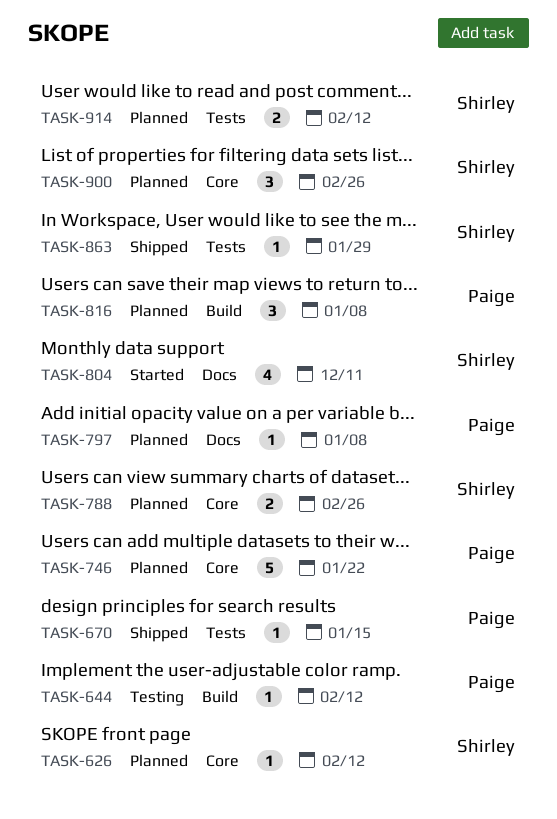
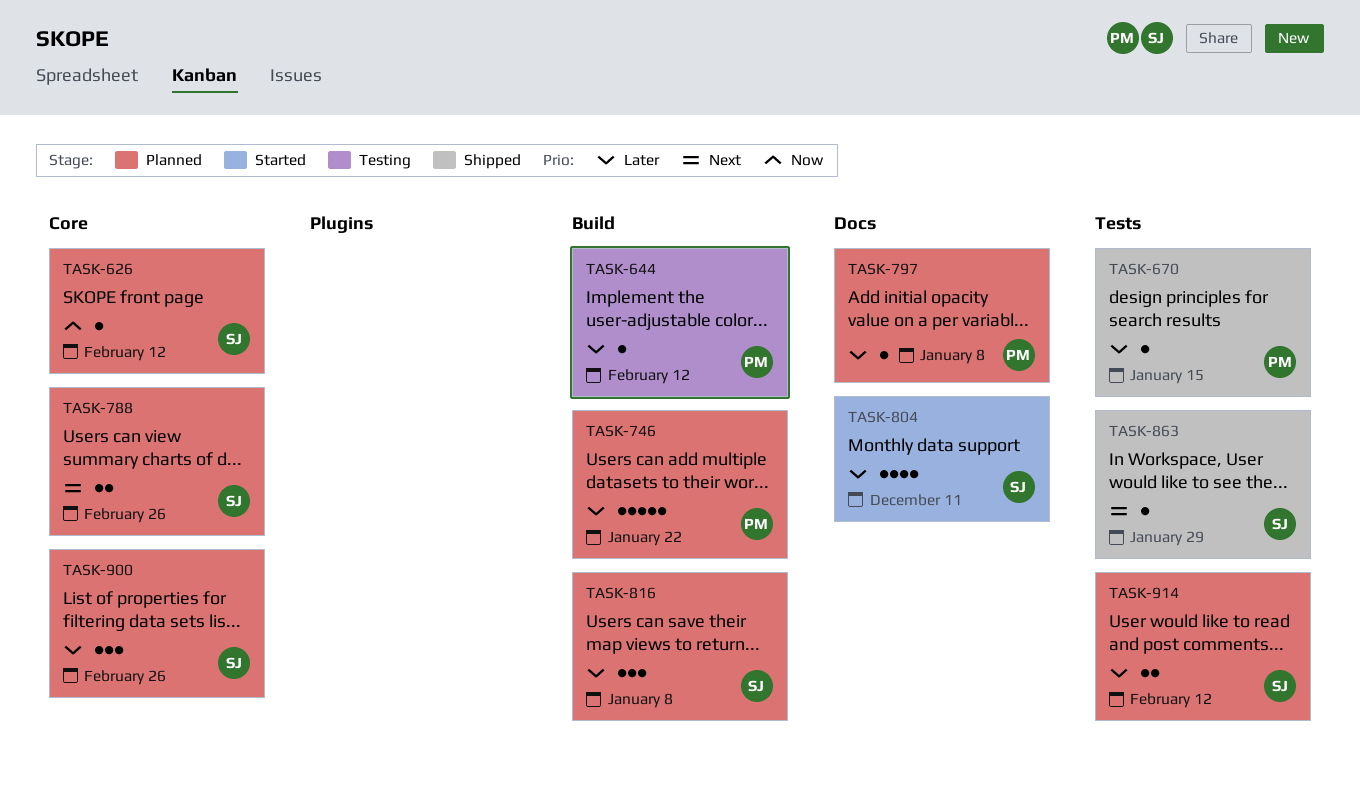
TASK-746, label: Core -> Build
TASK-816, owner: Paige -> Shirley

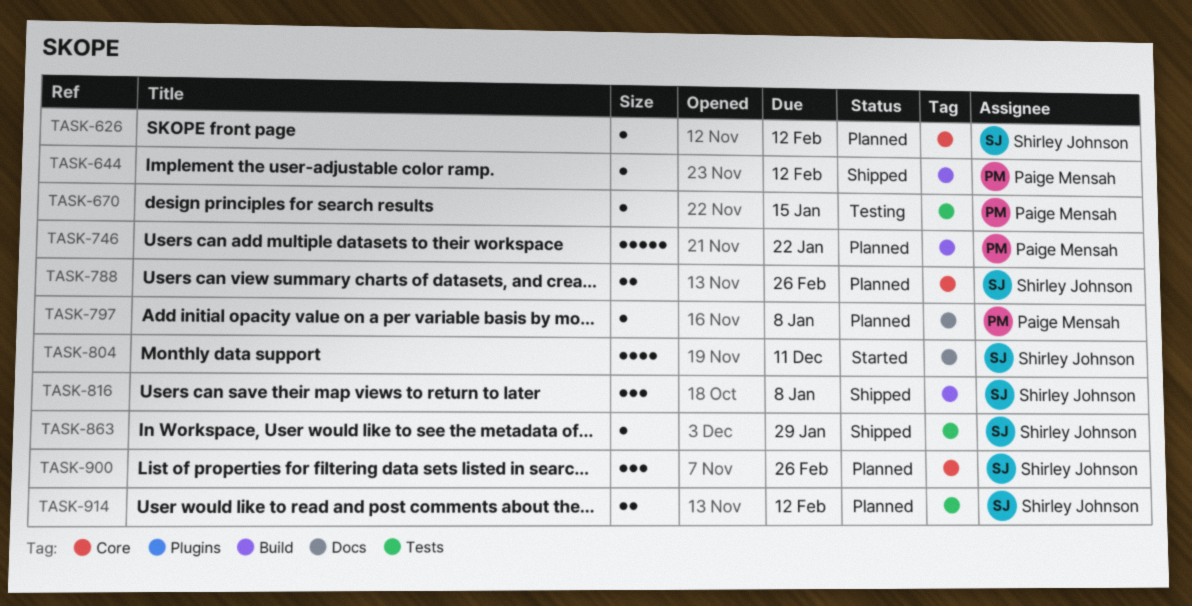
TASK-644, status: Testing -> Shipped
TASK-670, status: Shipped -> Testing
TASK-816, status: Planned -> Shipped

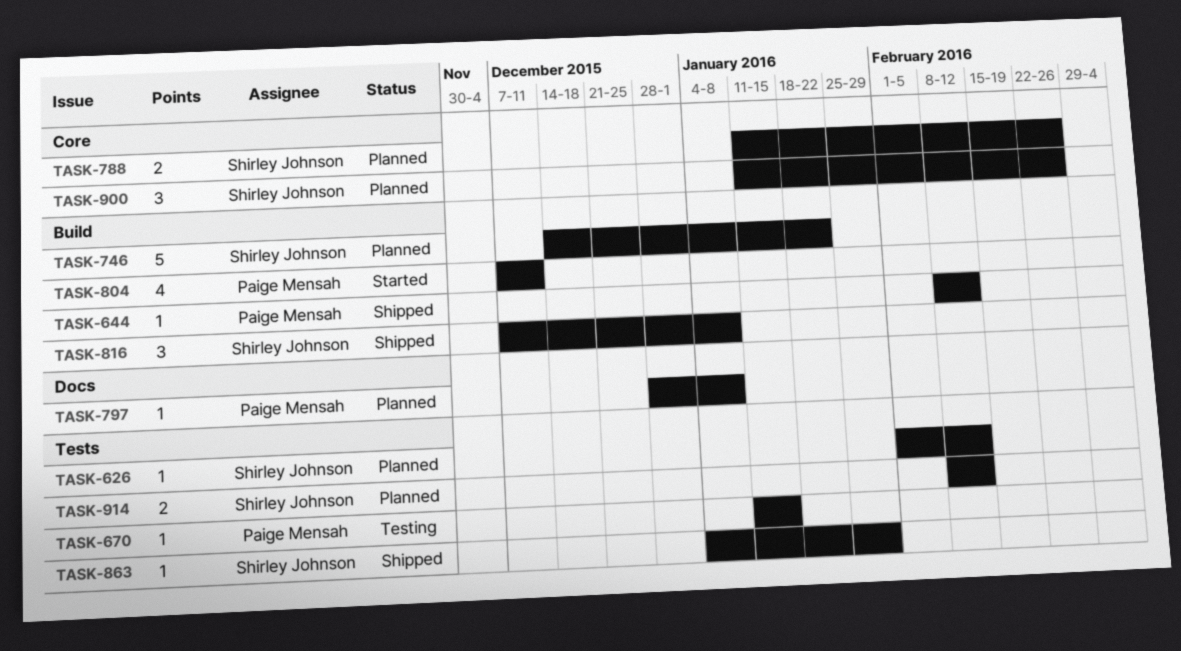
TASK-626, label: Core -> Tests
TASK-746, owner: Paige Mensah -> Shirley Johnson
TASK-804, owner: Shirley Johnson -> Paige Mensah
TASK-804, label: Docs -> Build

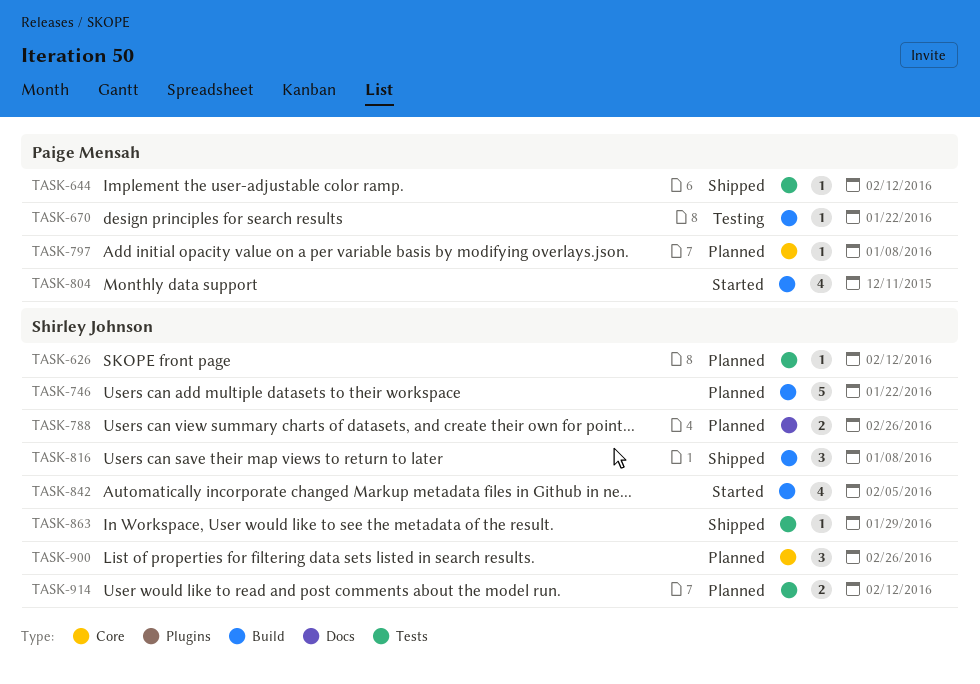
TASK-644, label: Build -> Tests
TASK-670, label: Tests -> Build
TASK-670, due: Jan 15 -> Jan 22
TASK-788, label: Core -> Docs
TASK-797, label: Docs -> Core
TASK-842: none -> present

